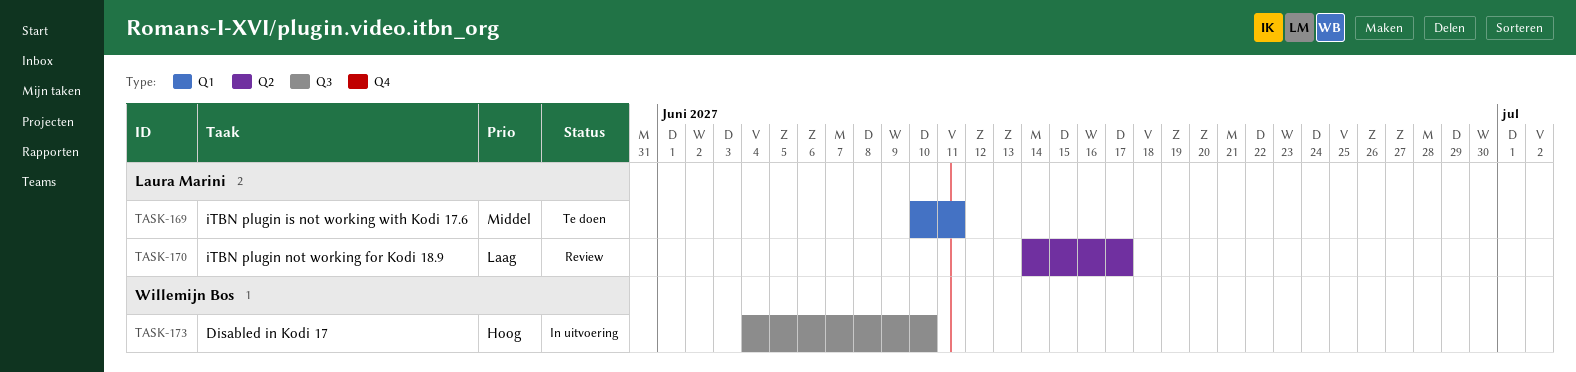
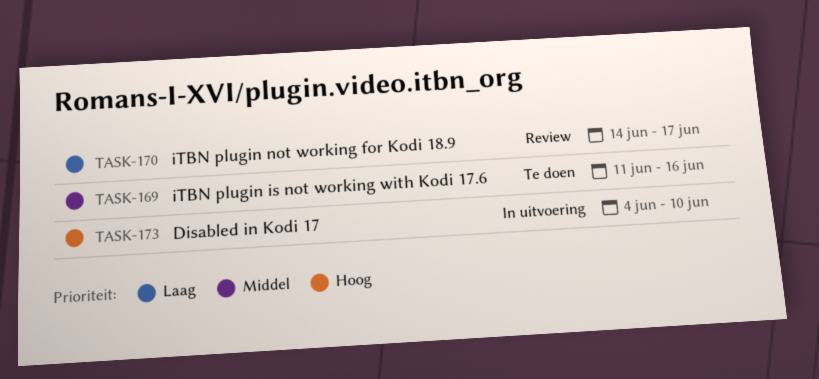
TASK-169, start: Jun 10 -> Jun 11
TASK-169, due: Jun 11 -> Jun 16

